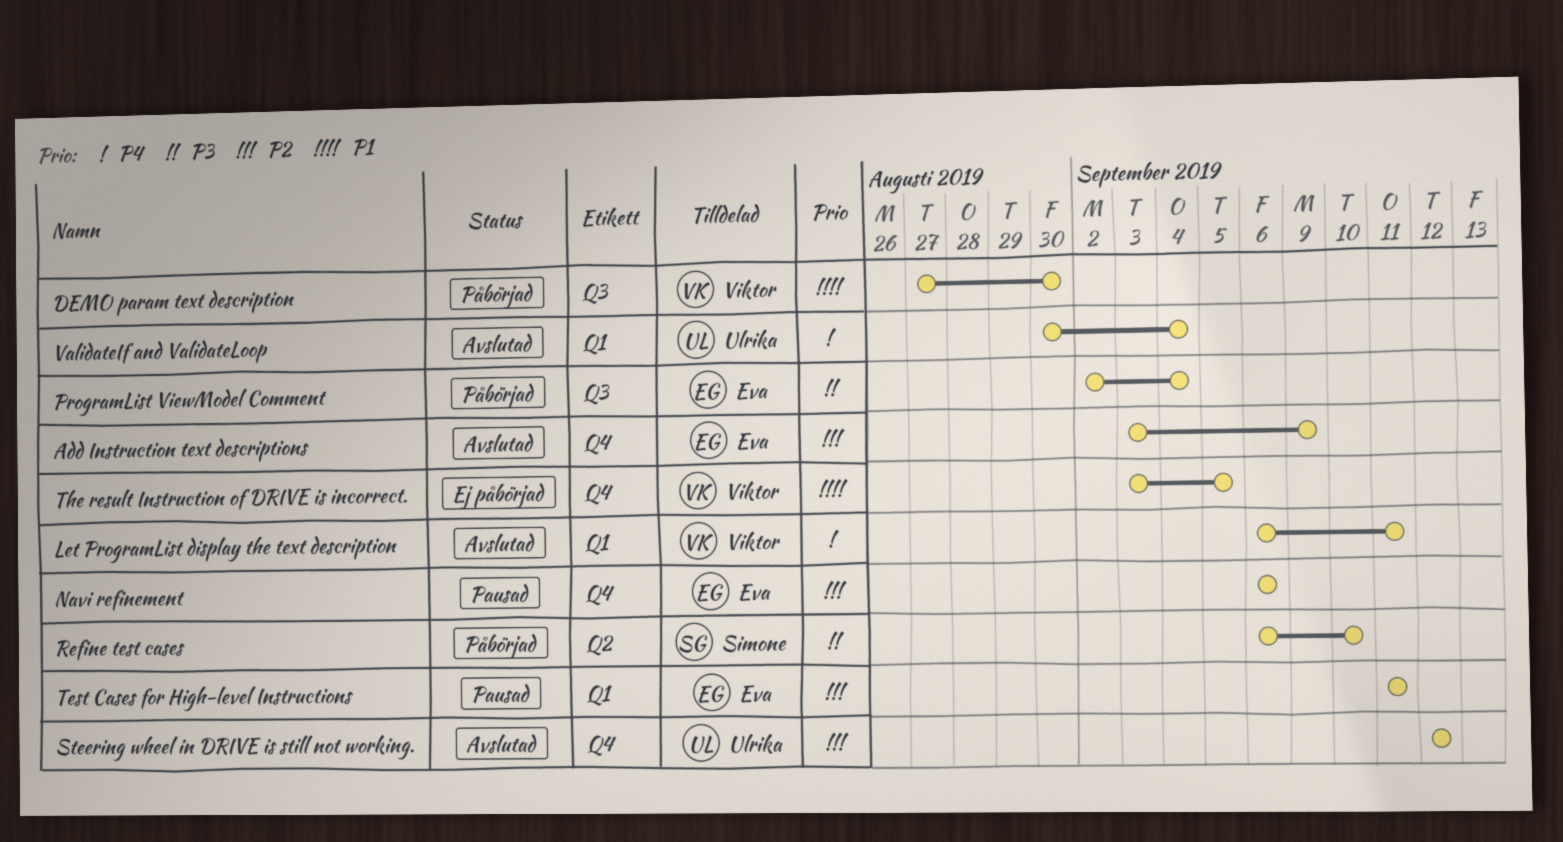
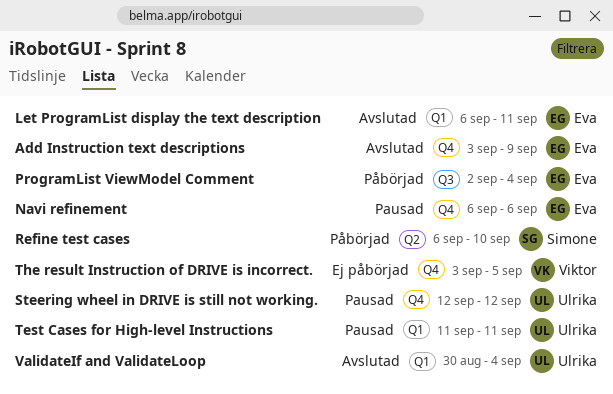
DEMO param text description: present -> none
Let ProgramList display the text description, owner: Viktor -> Eva
Steering wheel in DRIVE is still not working., status: Avslutad -> Pausad
Test Cases for High-level Instructions, owner: Eva -> Ulrika

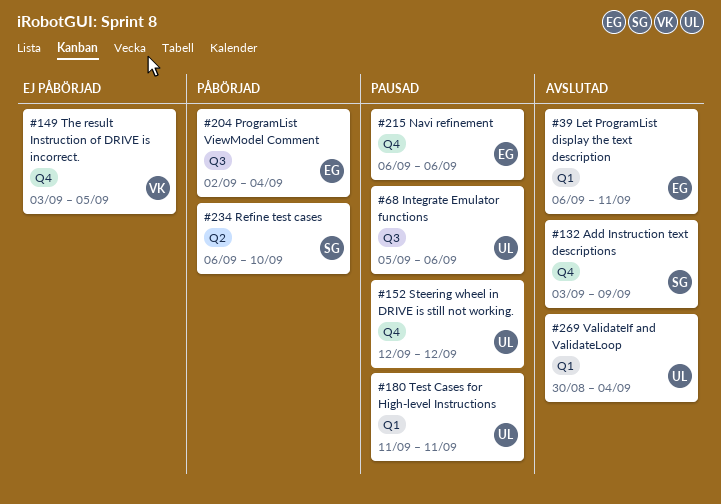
Add Instruction text descriptions, owner: Eva -> Simone
Integrate Emulator functions: none -> present

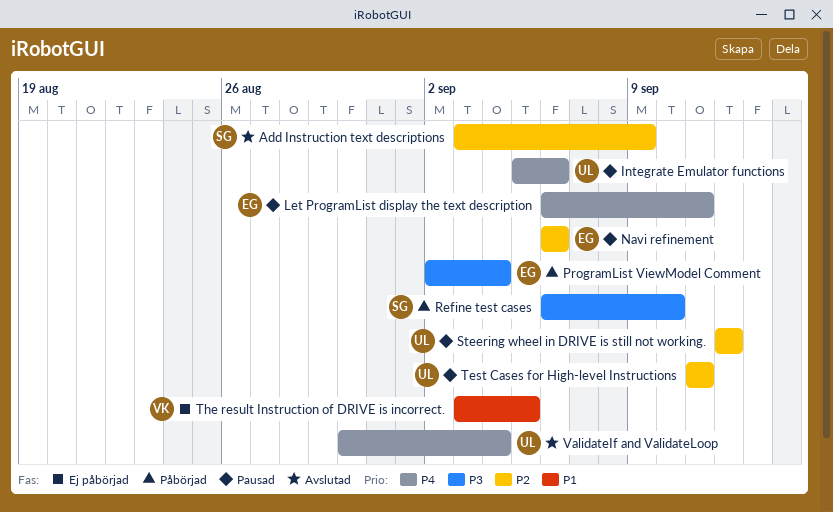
Let ProgramList display the text description, status: Avslutad -> Pausad

